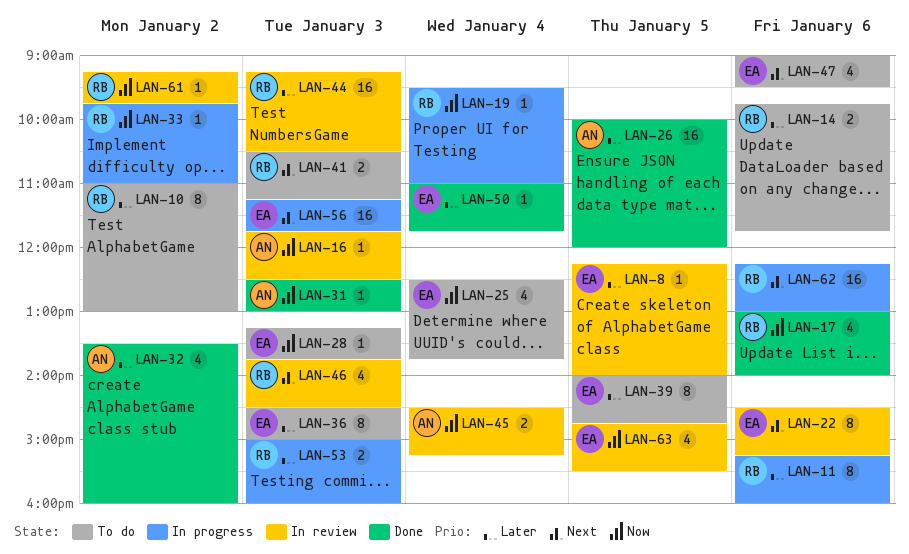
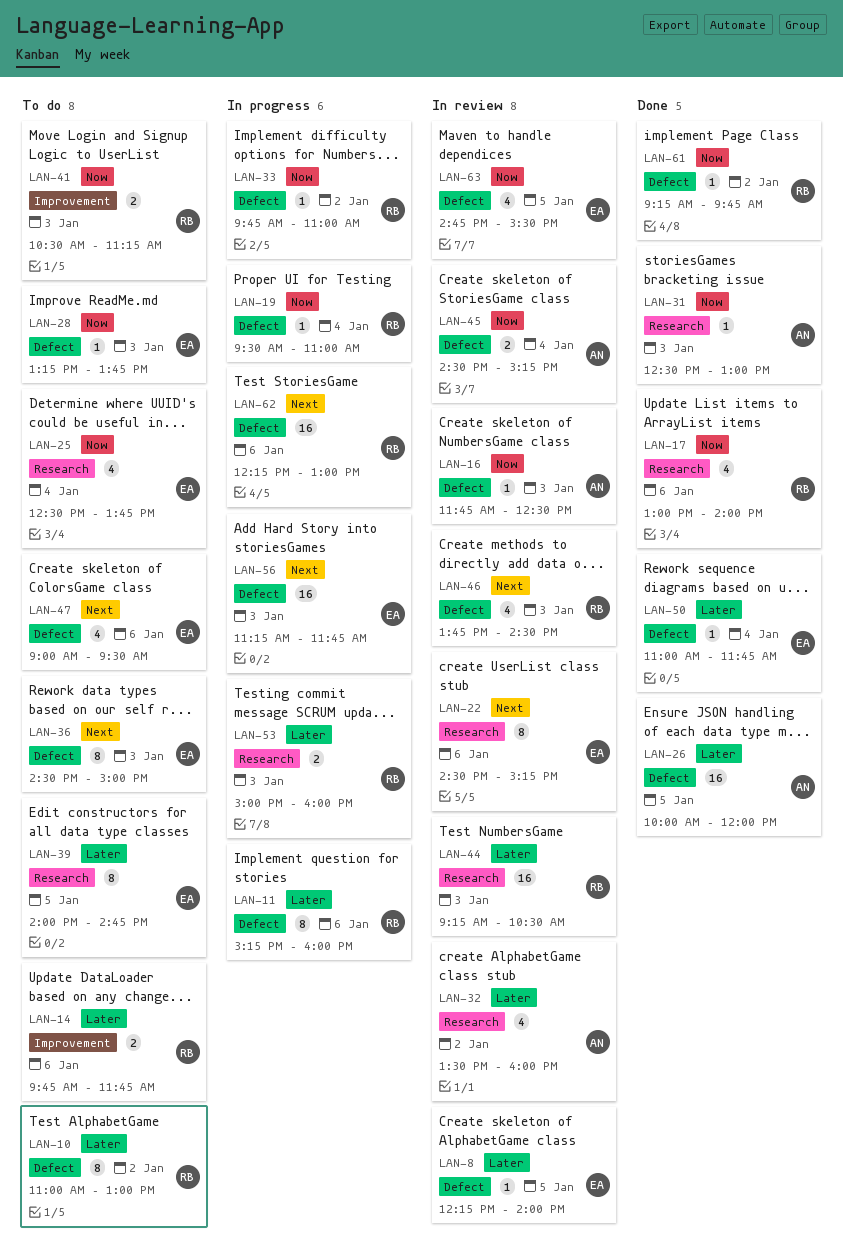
LAN-32, status: Done -> In review
LAN-36, priority: Later -> Next
LAN-41, priority: Next -> Now
LAN-61, status: In review -> Done

